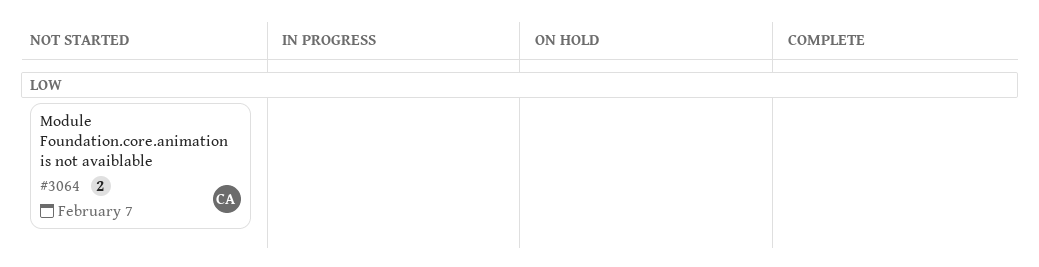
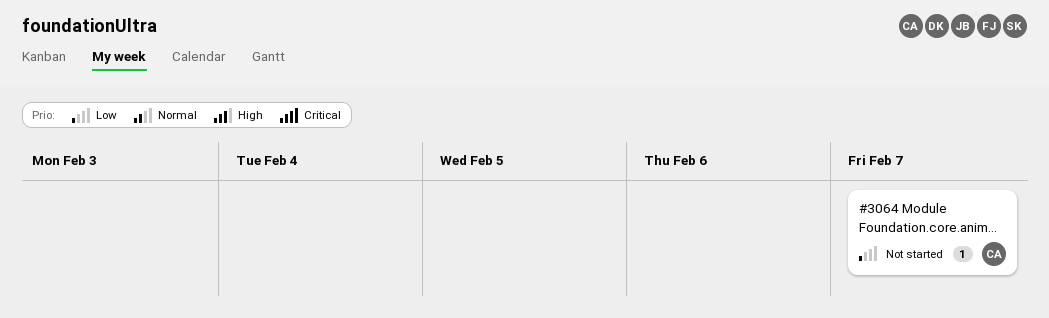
#3064, estimate: 2 -> 1

